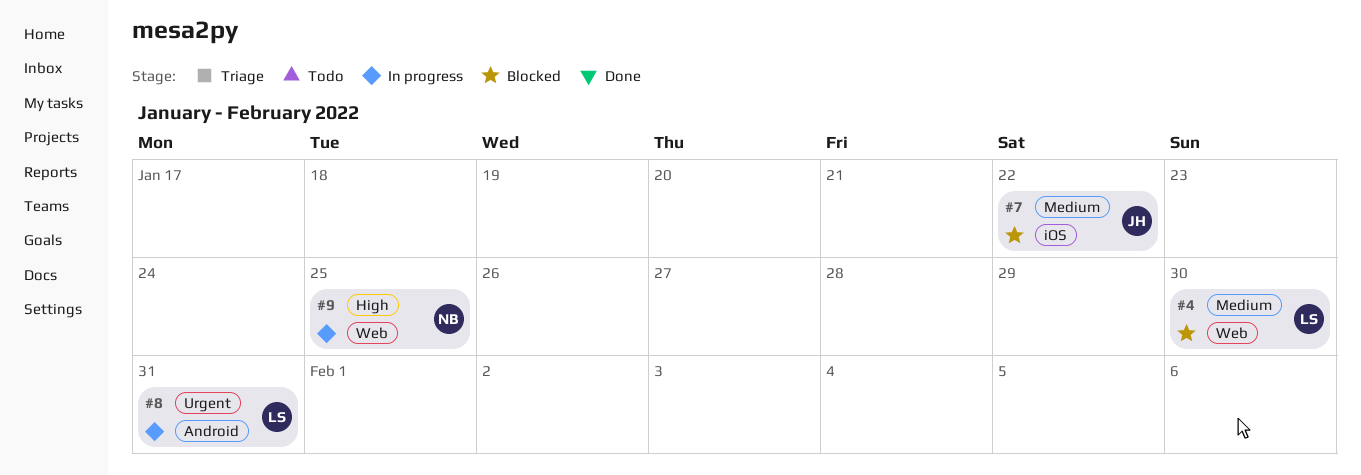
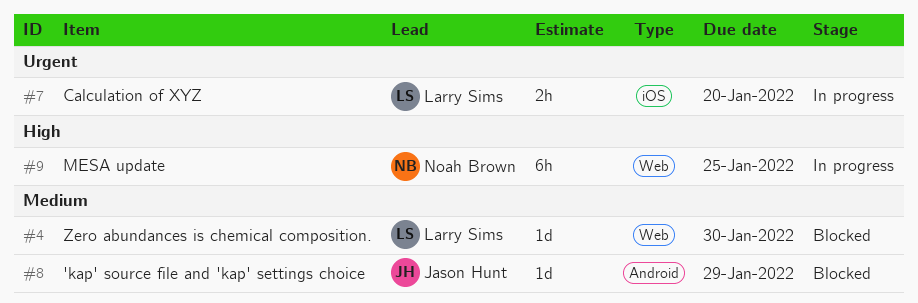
#7, status: Blocked -> In progress
#7, owner: Jason Hunt -> Larry Sims
#7, priority: Medium -> Urgent
#7, due: Jan 22 -> Jan 20
#8, status: In progress -> Blocked
#8, owner: Larry Sims -> Jason Hunt
#8, priority: Urgent -> Medium
#8, due: Jan 31 -> Jan 29

